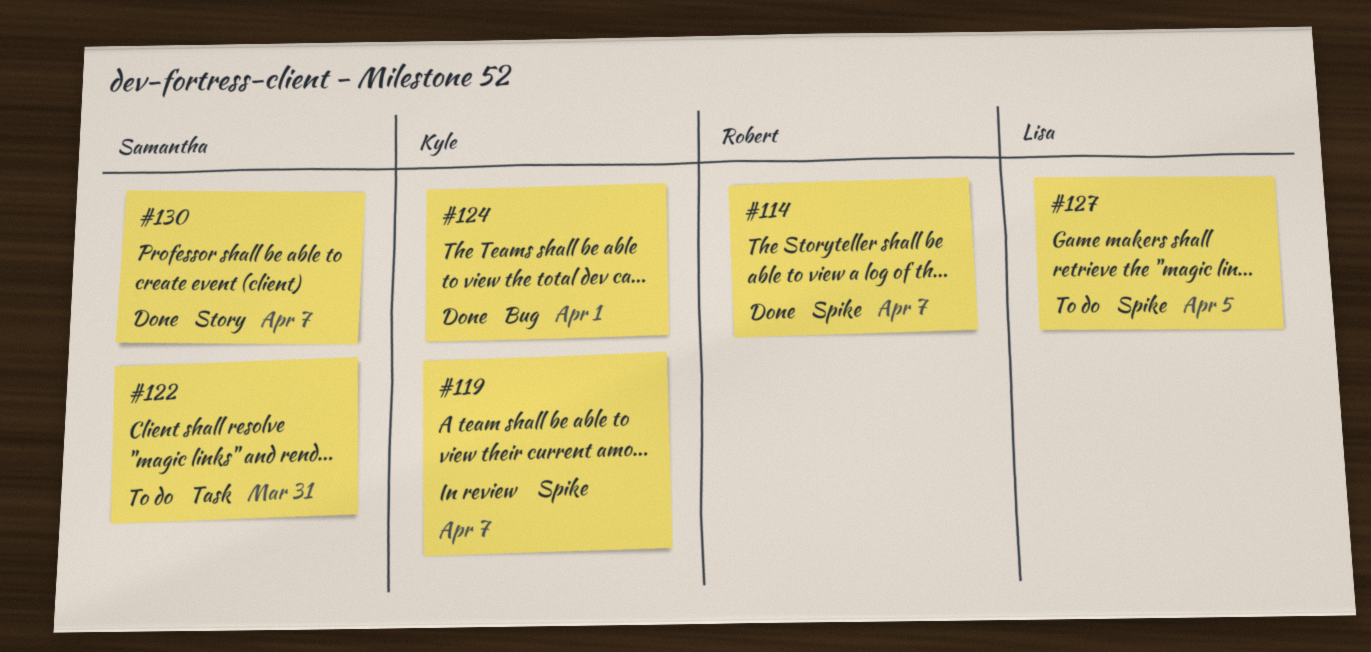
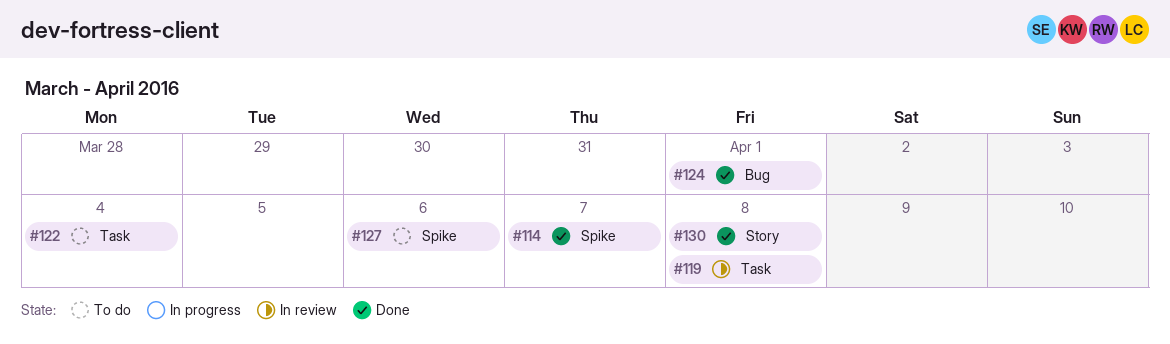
#119, label: Spike -> Task
#119, due: Apr 7 -> Apr 8
#122, due: Mar 31 -> Apr 4
#127, due: Apr 5 -> Apr 6
#130, due: Apr 7 -> Apr 8

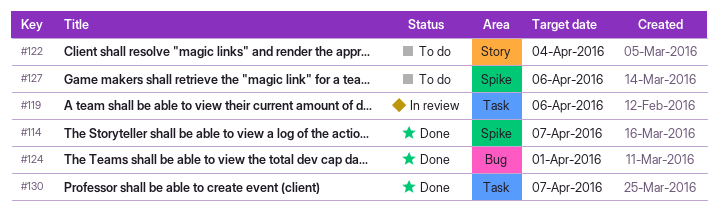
#119, due: Apr 8 -> Apr 6
#122, label: Task -> Story
#130, label: Story -> Task
#130, due: Apr 8 -> Apr 7

